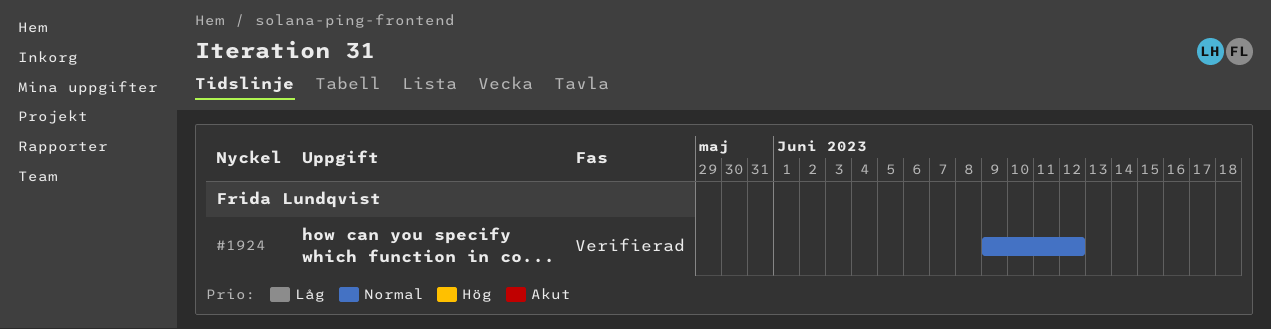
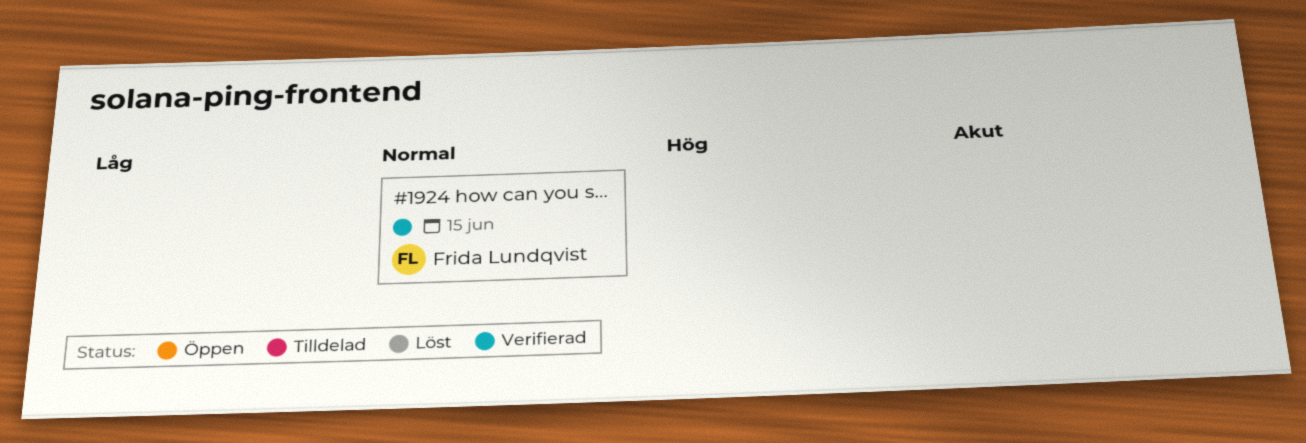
#1924, due: Jun 12 -> Jun 15

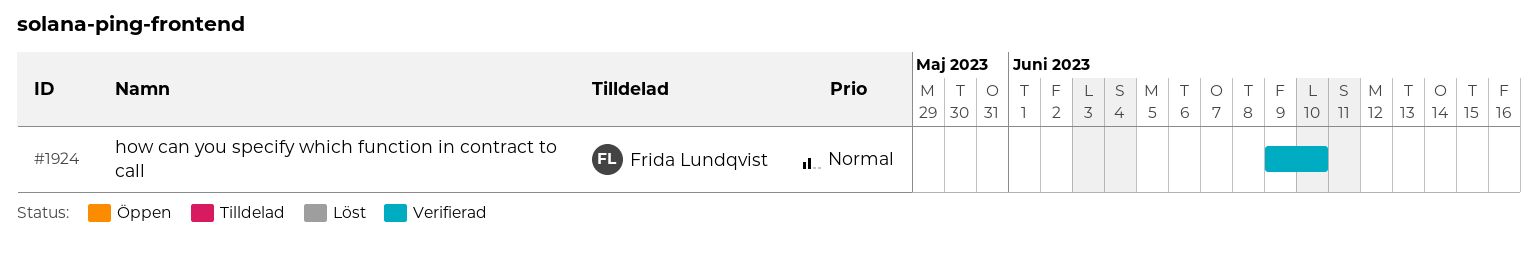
#1924, due: Jun 15 -> Jun 10

